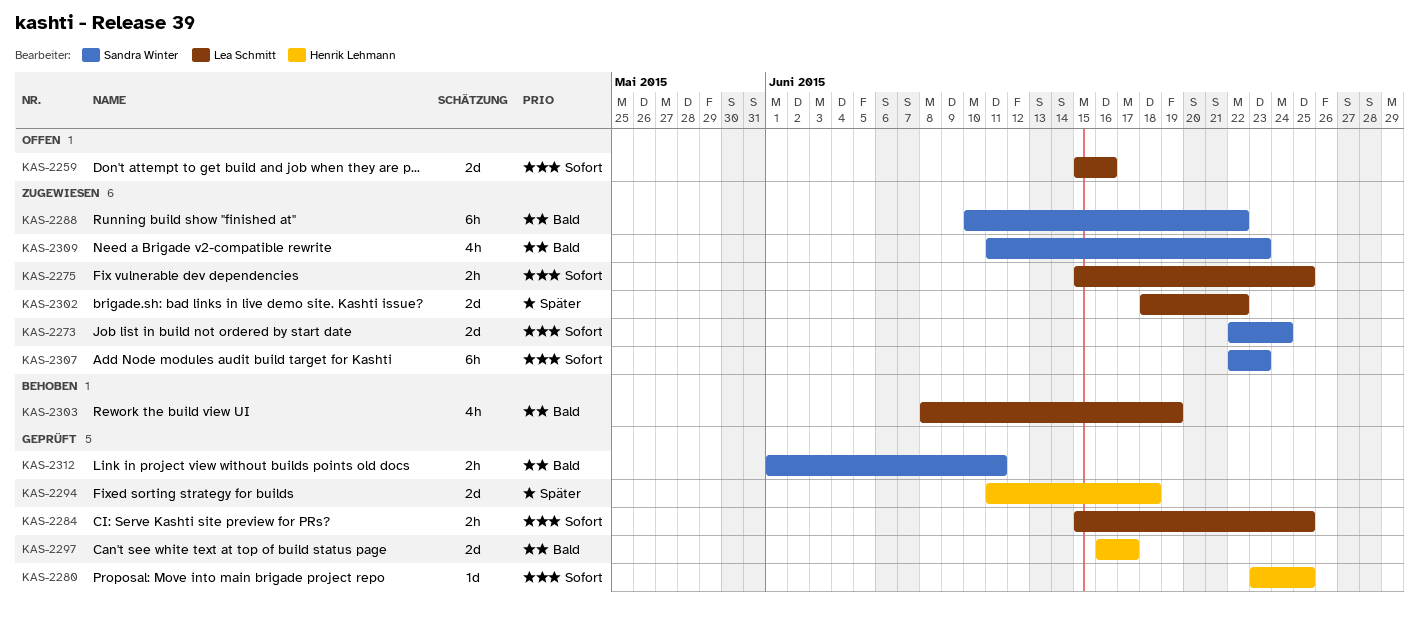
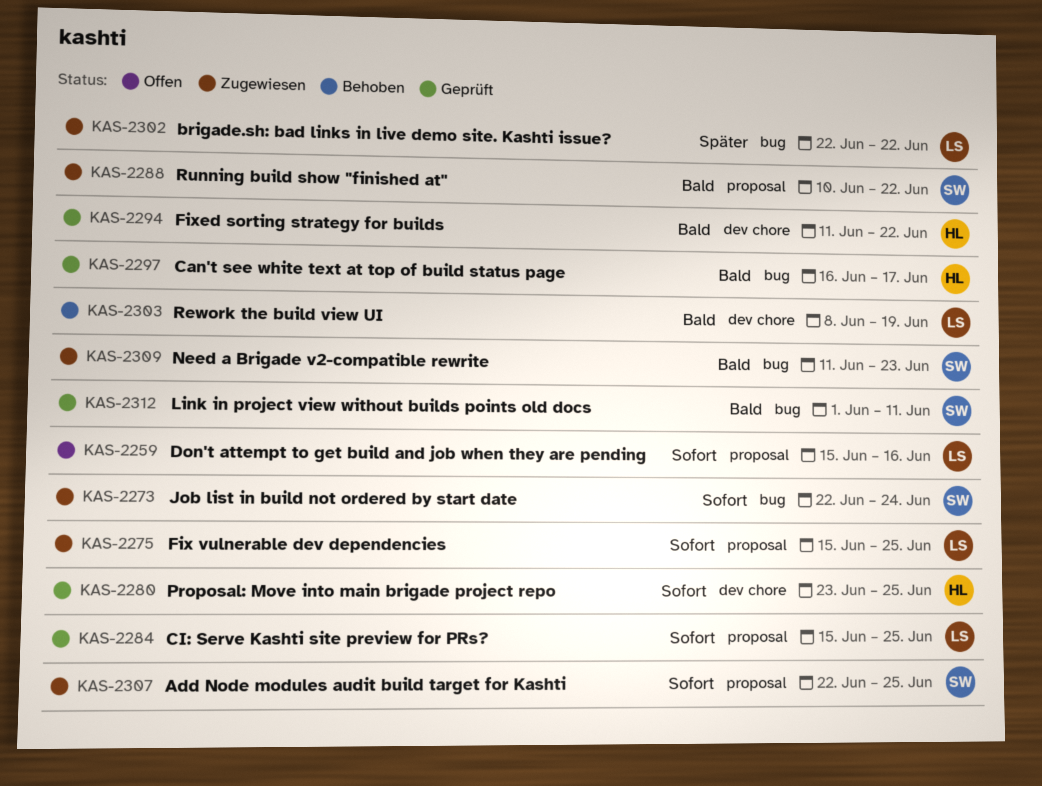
KAS-2294, priority: Später -> Bald
KAS-2294, due: Jun 18 -> Jun 22
KAS-2302, start: Jun 18 -> Jun 22
KAS-2307, due: Jun 23 -> Jun 25

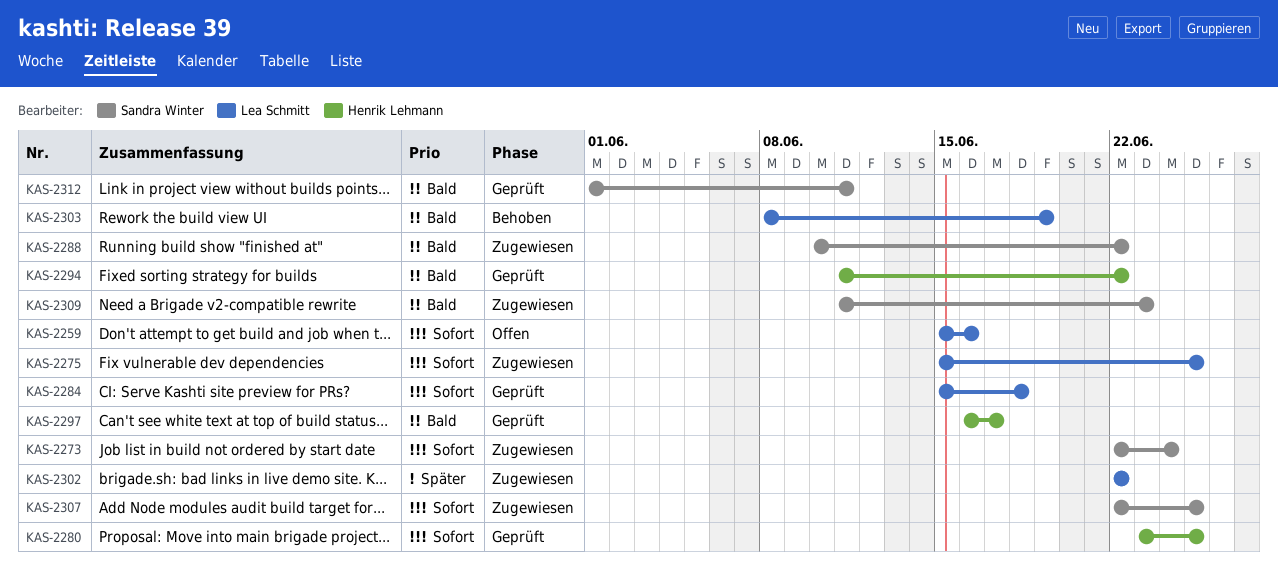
KAS-2284, due: Jun 25 -> Jun 18

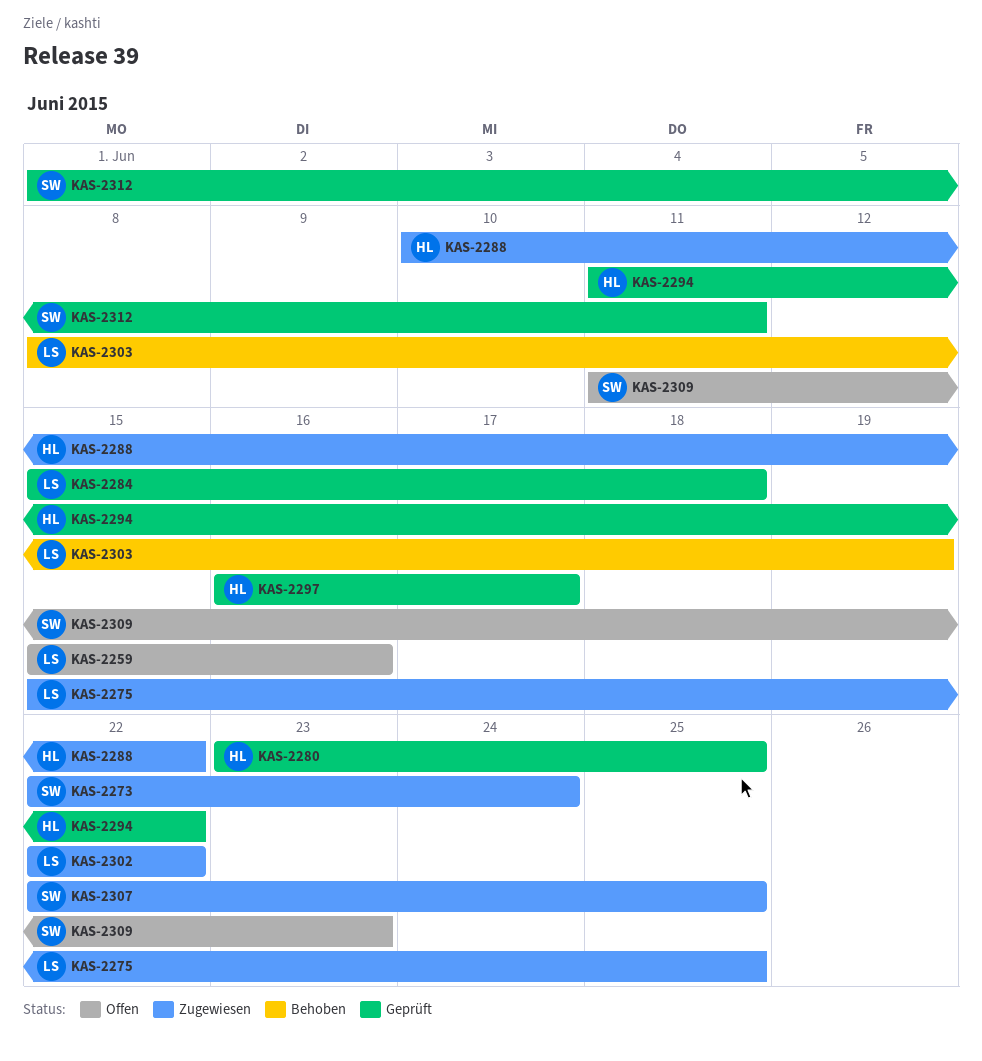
KAS-2288, owner: Sandra Winter -> Henrik Lehmann
KAS-2309, status: Zugewiesen -> Offen

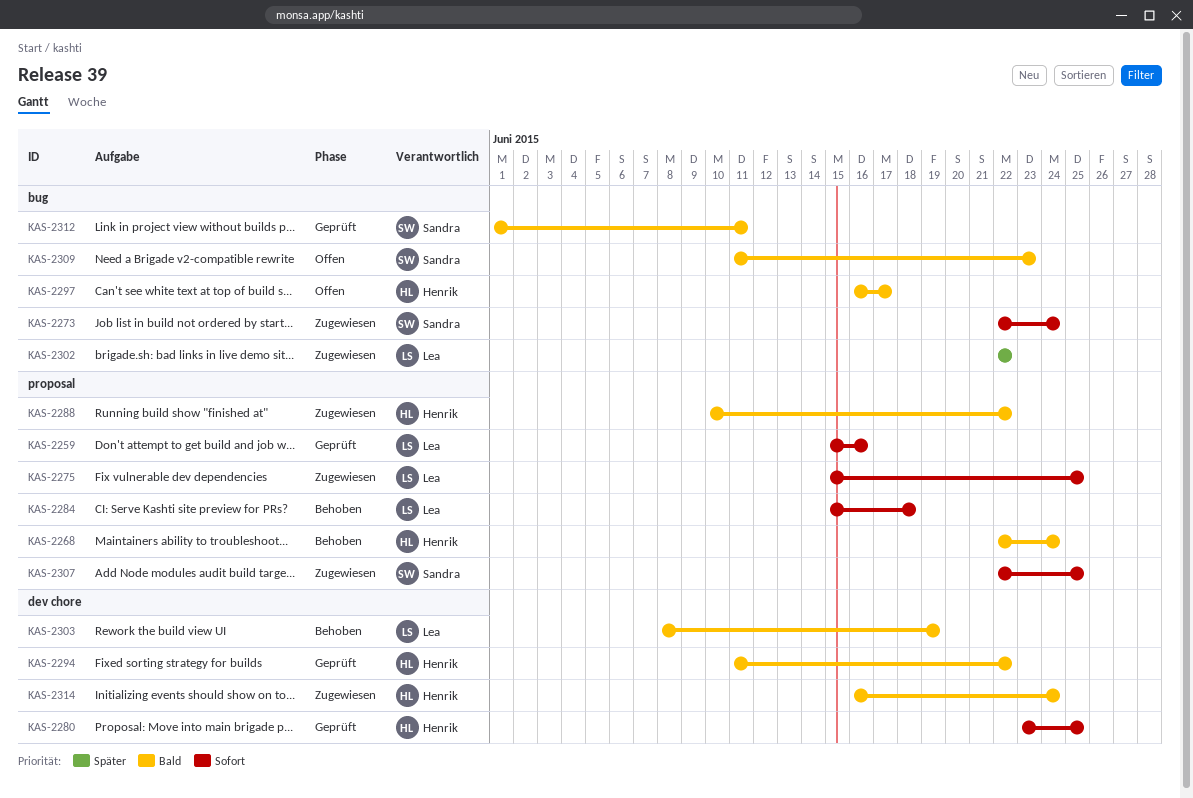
KAS-2259, status: Offen -> Geprüft
KAS-2268: none -> present
KAS-2284, status: Geprüft -> Behoben
KAS-2297, status: Geprüft -> Offen
KAS-2314: none -> present

